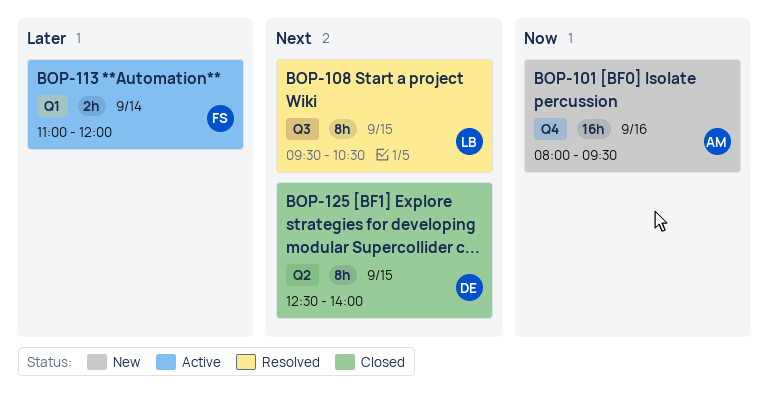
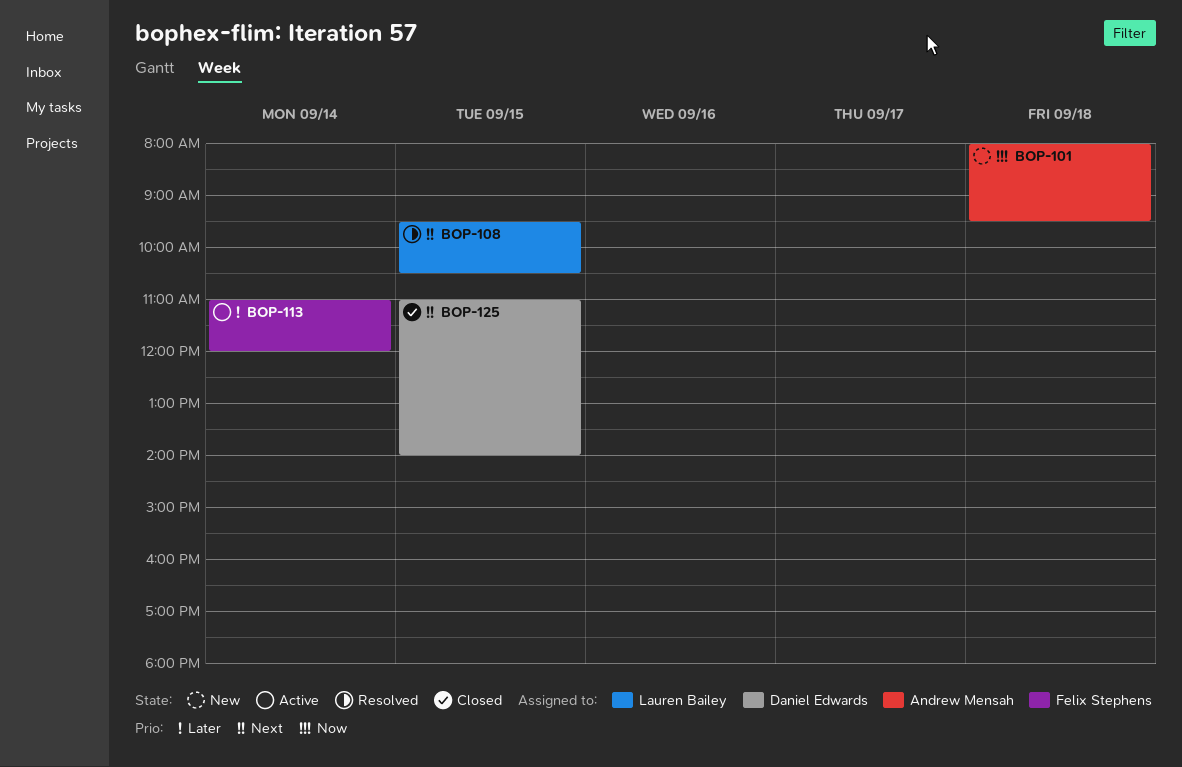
BOP-101, day: Sep 16 -> Sep 18
BOP-125, begins: 12:30 -> 11:00

